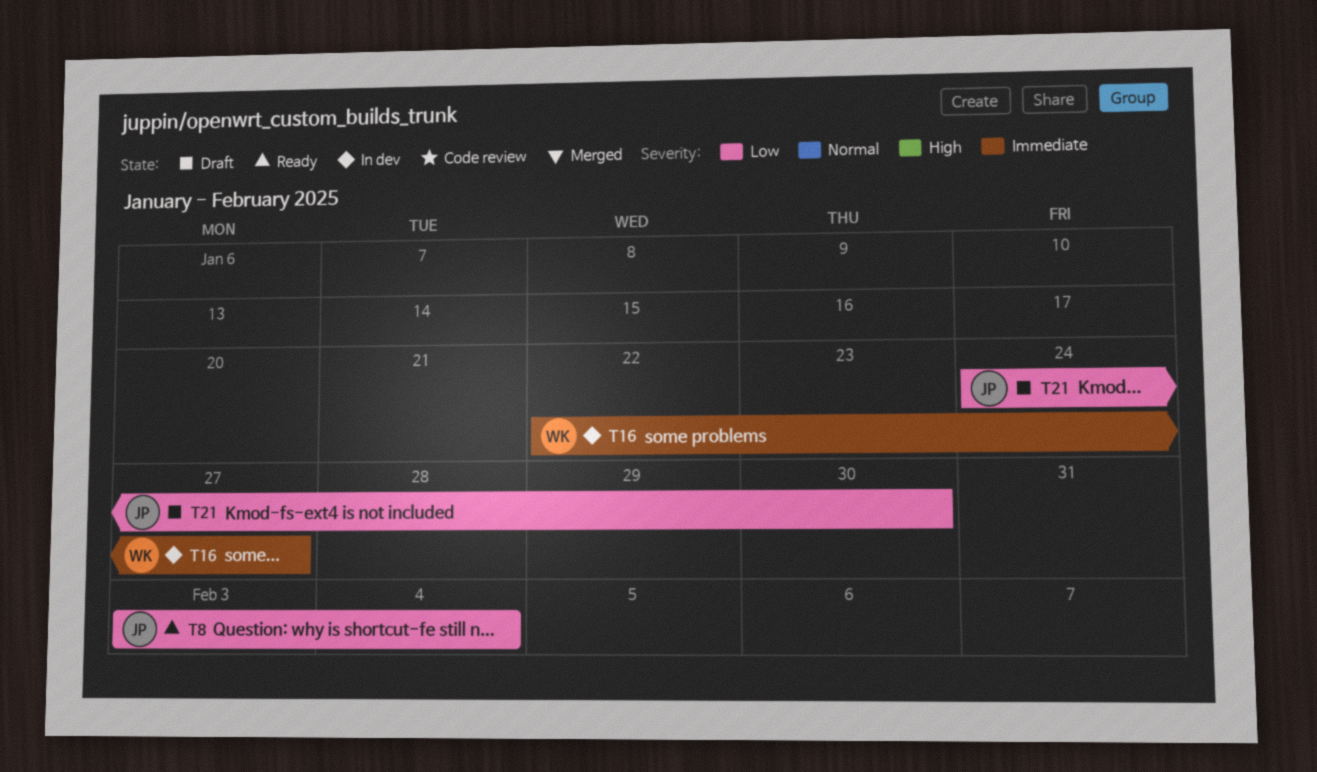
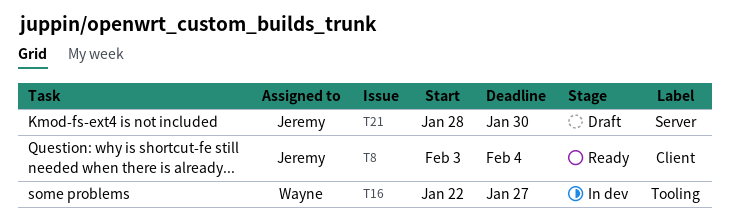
T21, start: Jan 24 -> Jan 28

